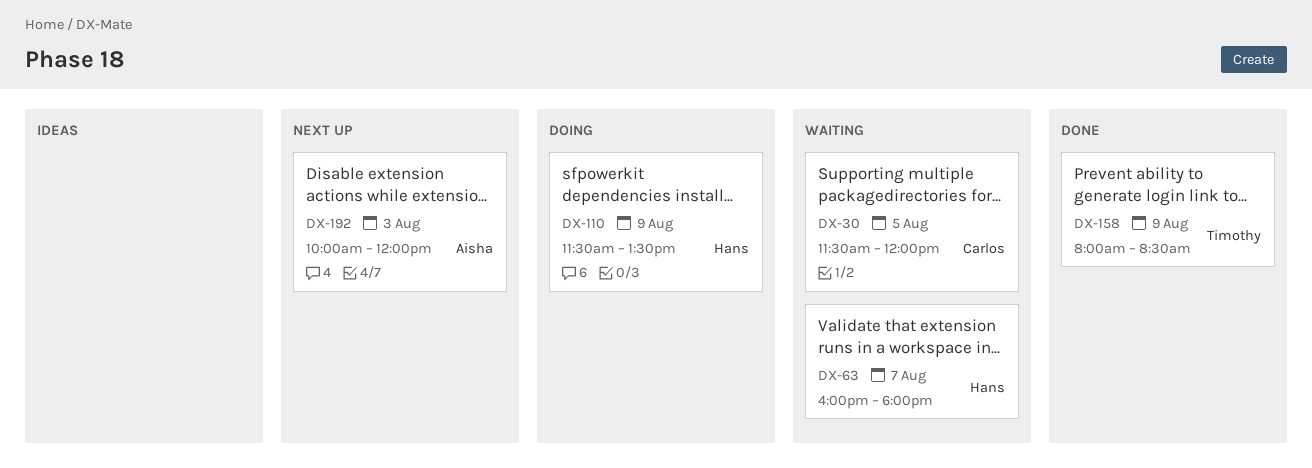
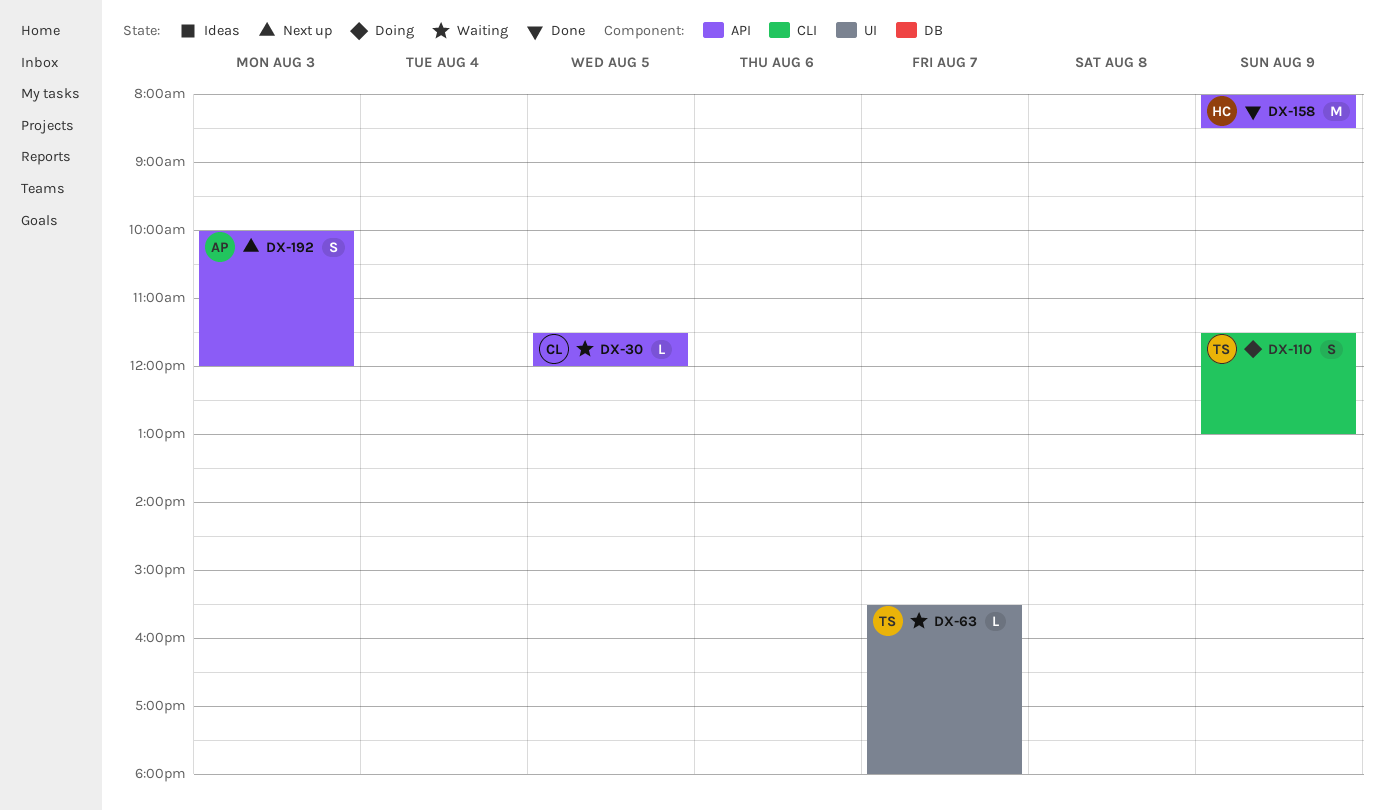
DX-63, owner: Hans -> Timothy
DX-63, begins: 16:00 -> 15:30
DX-110, owner: Hans -> Timothy
DX-110, ends: 13:30 -> 13:00
DX-158, owner: Timothy -> Hans

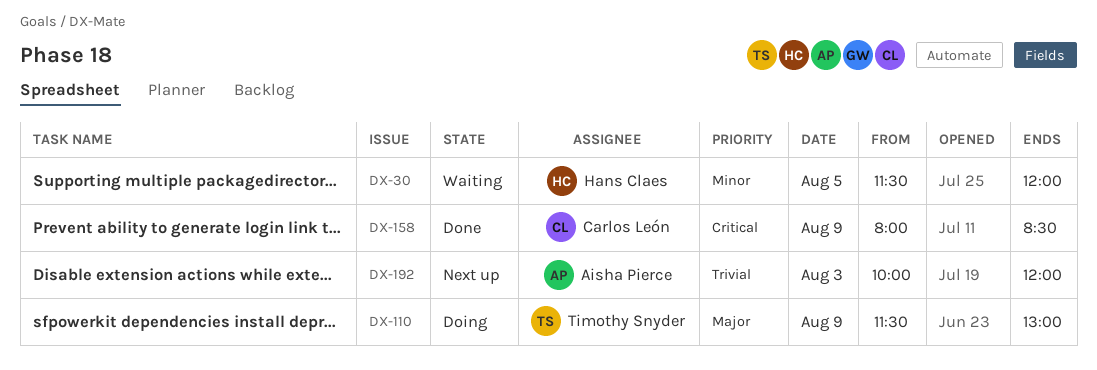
DX-30, owner: Carlos León -> Hans Claes
DX-63: present -> none
DX-158, owner: Hans Claes -> Carlos León

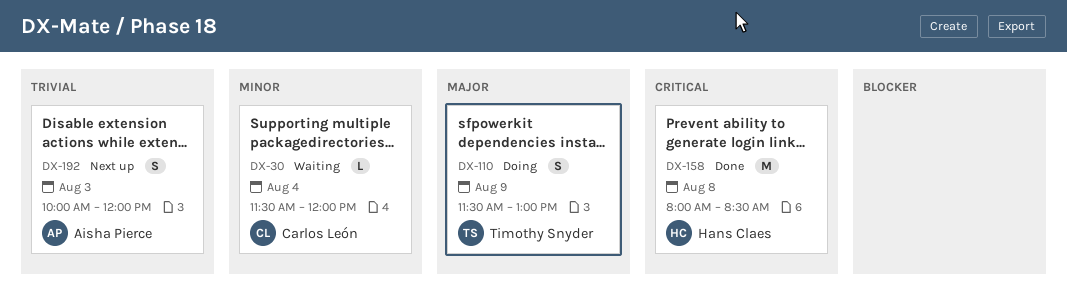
DX-30, owner: Hans Claes -> Carlos León
DX-30, day: Aug 5 -> Aug 4
DX-158, owner: Carlos León -> Hans Claes
DX-158, day: Aug 9 -> Aug 8

